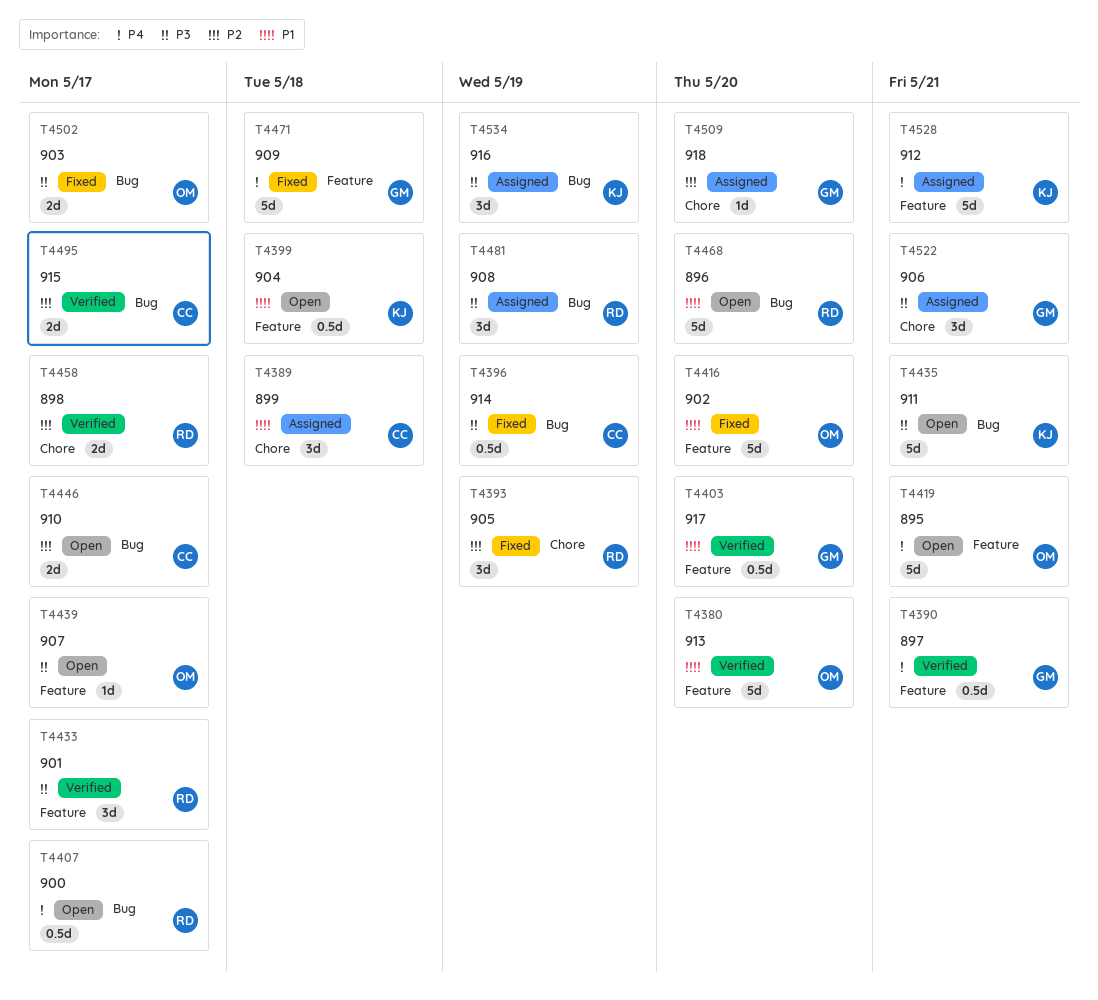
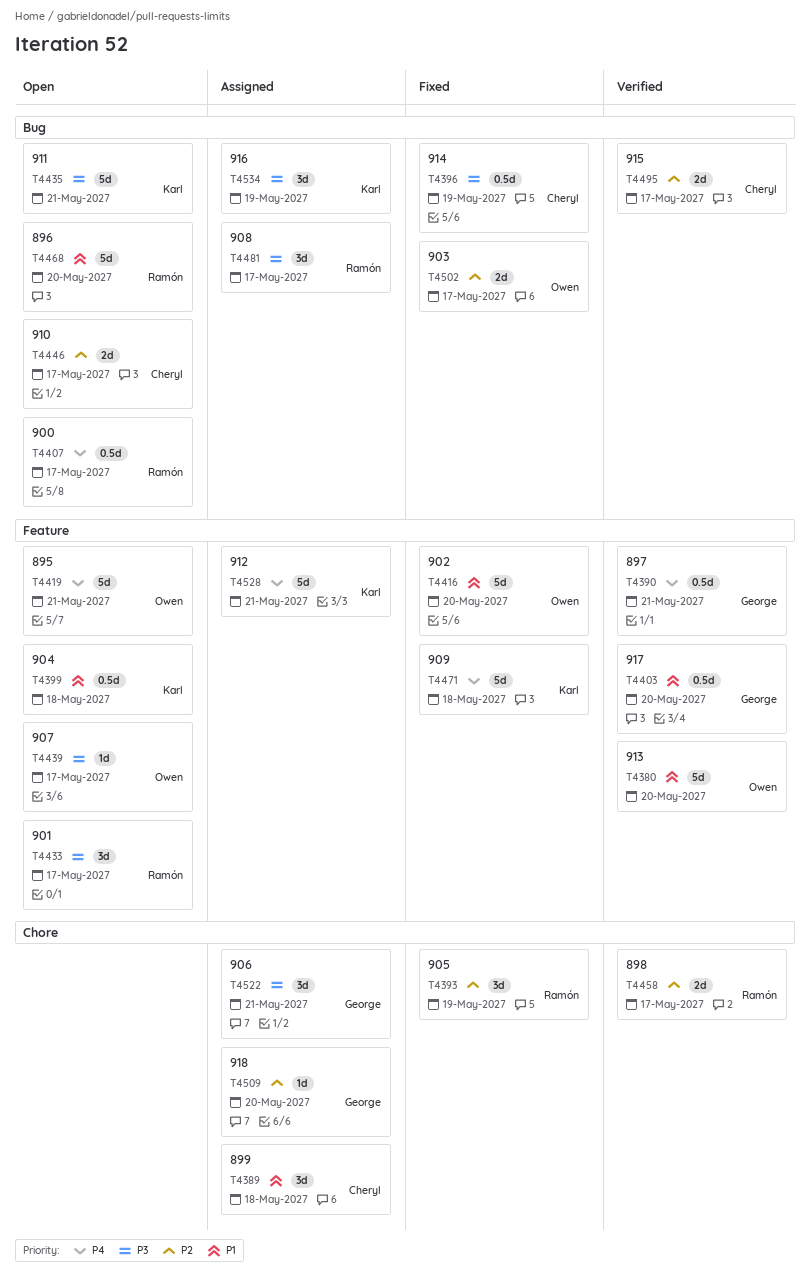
T4433, status: Verified -> Open
T4471, owner: George -> Karl
T4481, due: May 19 -> May 17
T4502, priority: P3 -> P2

